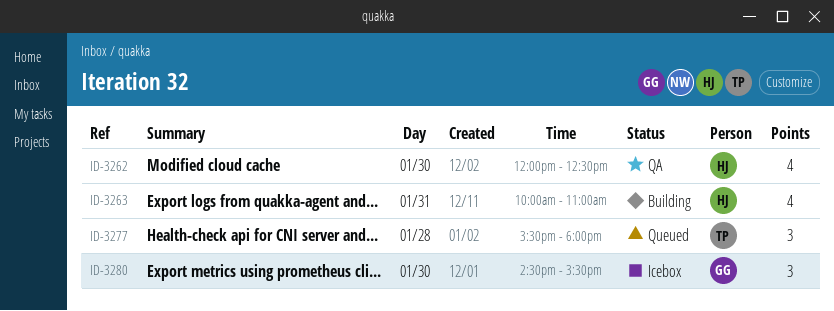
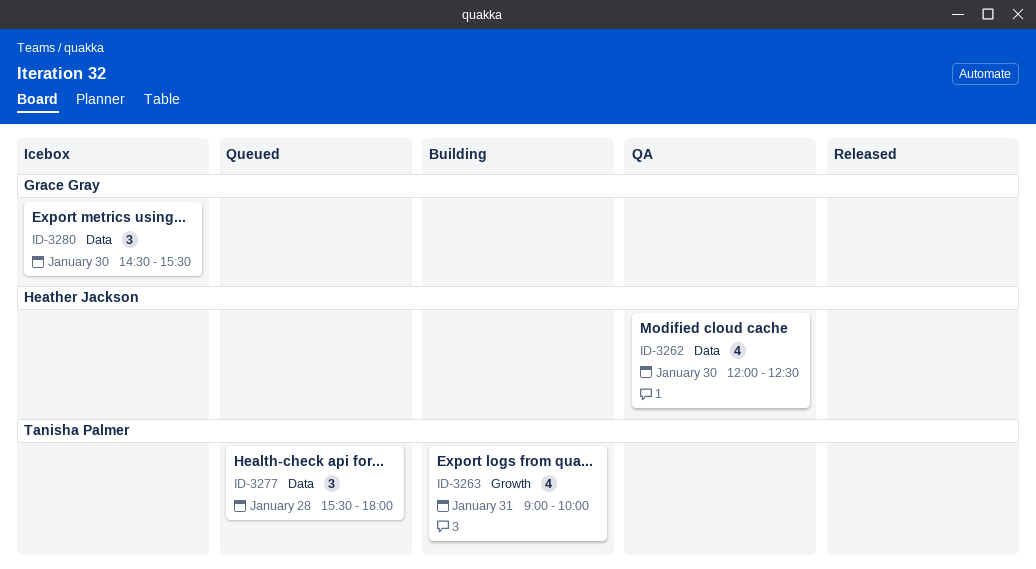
ID-3263, owner: Heather Jackson -> Tanisha Palmer
ID-3263, begins: 10:00 -> 09:00
ID-3263, ends: 11:00 -> 10:00

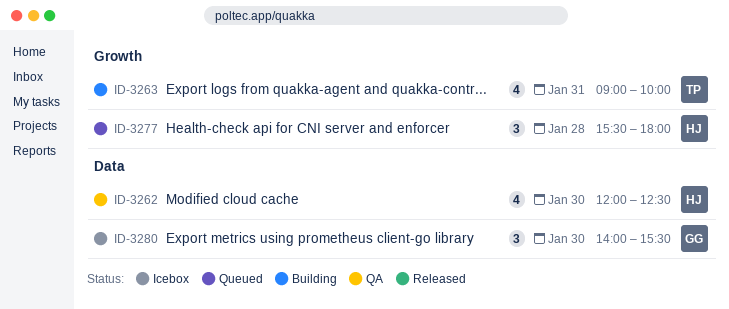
ID-3277, owner: Tanisha Palmer -> Heather Jackson
ID-3277, label: Data -> Growth
ID-3280, begins: 14:30 -> 14:00

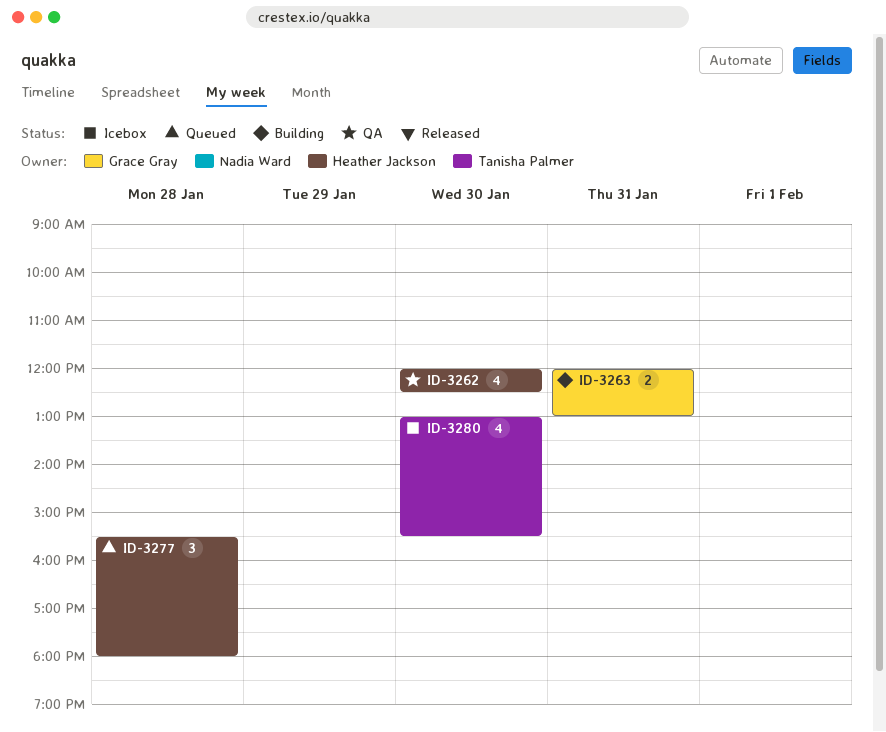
ID-3263, owner: Tanisha Palmer -> Grace Gray
ID-3263, estimate: 4 -> 2
ID-3263, begins: 09:00 -> 12:00
ID-3263, ends: 10:00 -> 13:00
ID-3280, owner: Grace Gray -> Tanisha Palmer
ID-3280, estimate: 3 -> 4
ID-3280, begins: 14:00 -> 13:00

